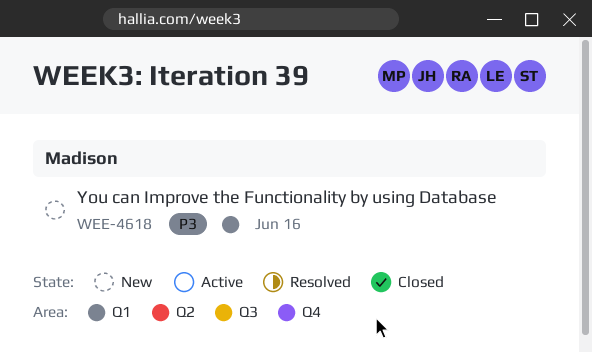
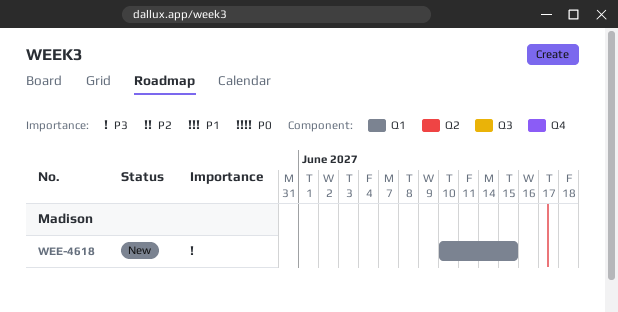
WEE-4618, due: Jun 16 -> Jun 15

